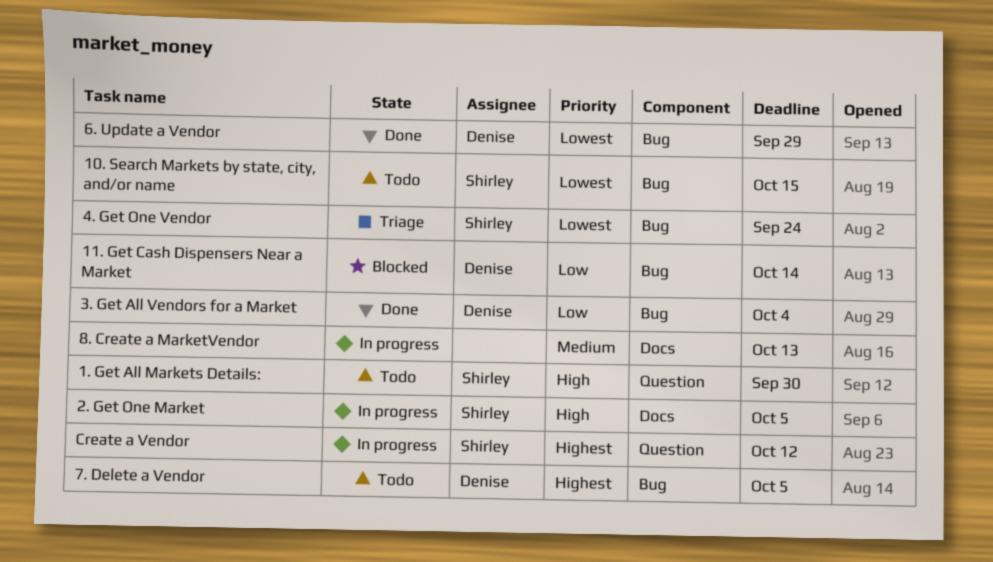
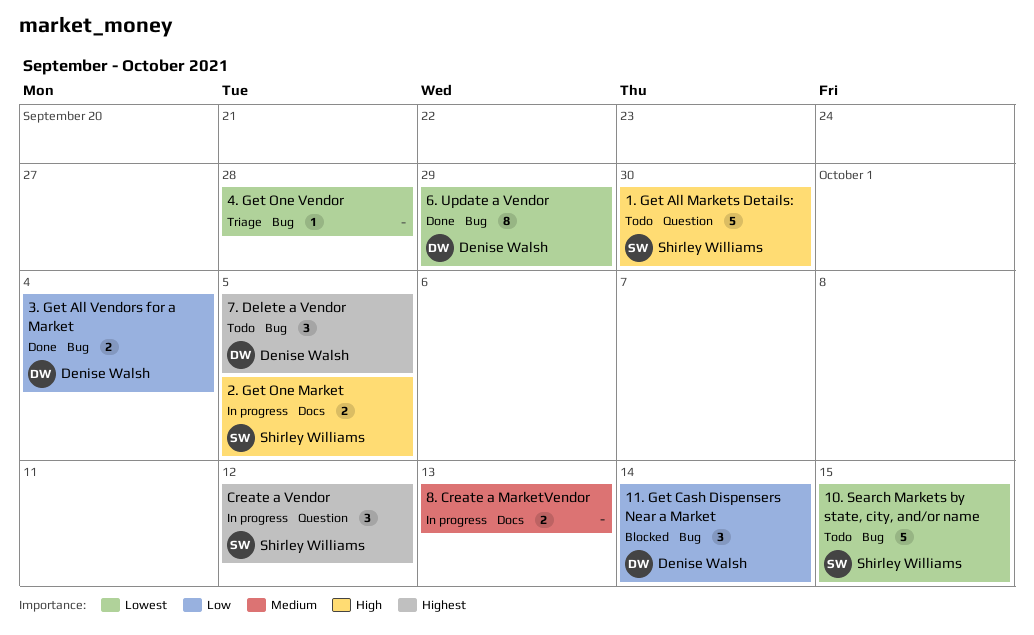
4. Get One Vendor, owner: Shirley Williams -> none
4. Get One Vendor, due: Sep 24 -> Sep 28

